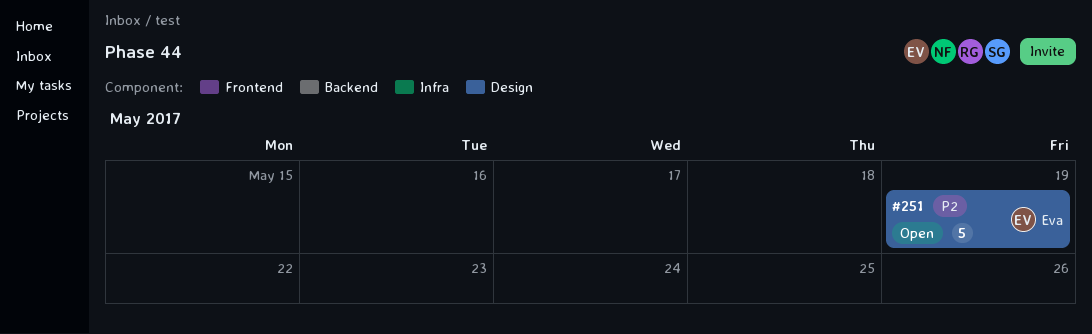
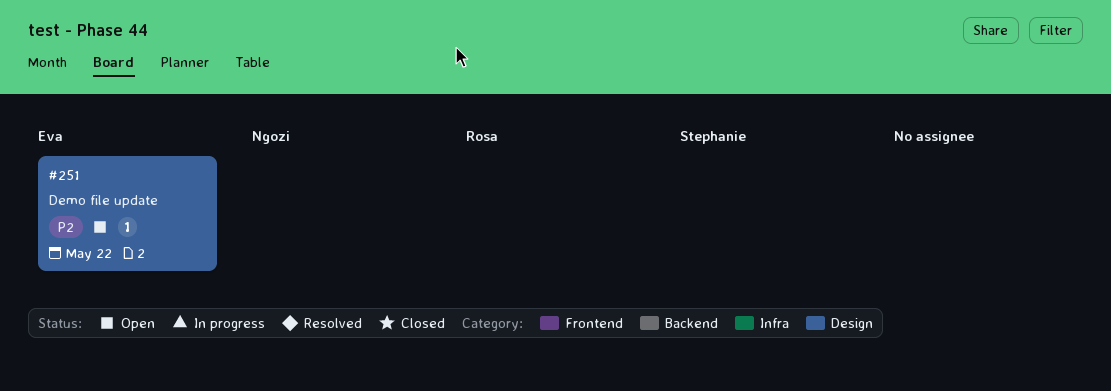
#251, estimate: 5 -> 1
#251, due: May 19 -> May 22

